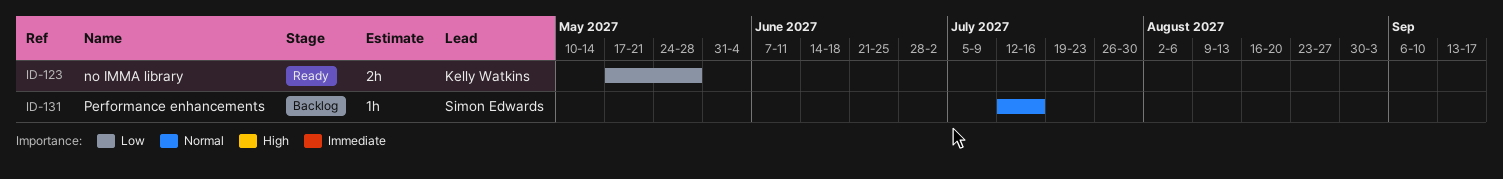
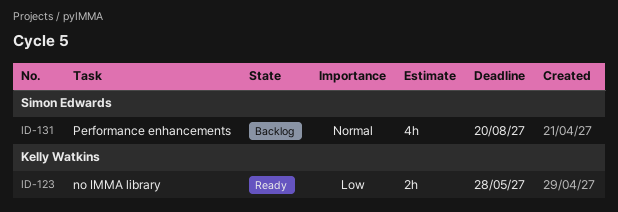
ID-131, estimate: 1h -> 4h
ID-131, due: Jul 16 -> Aug 20

